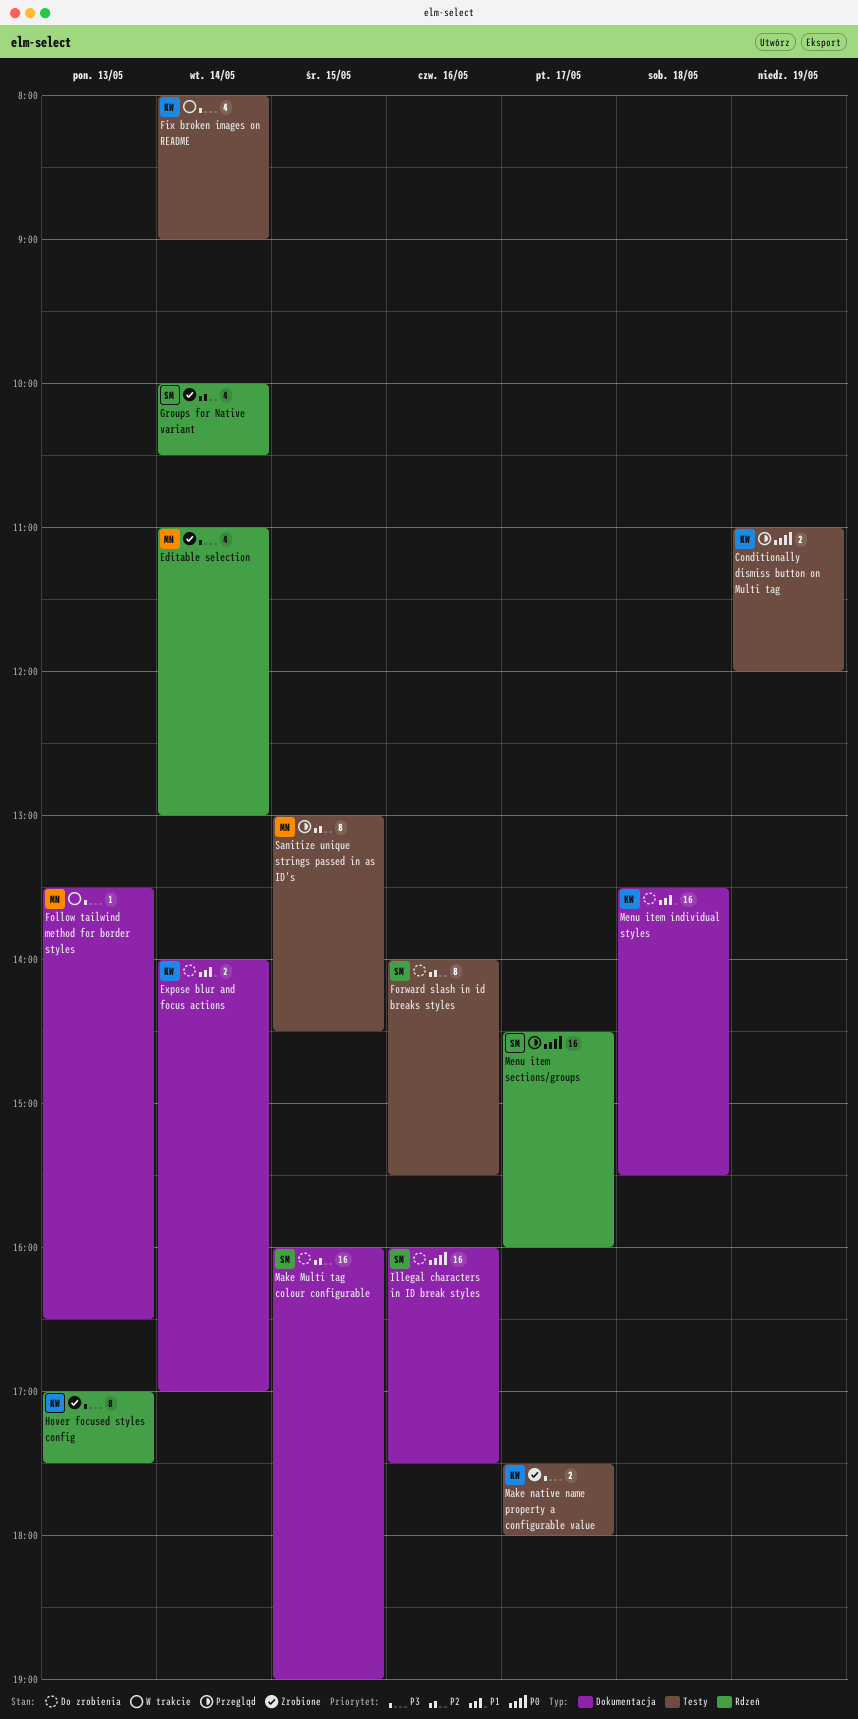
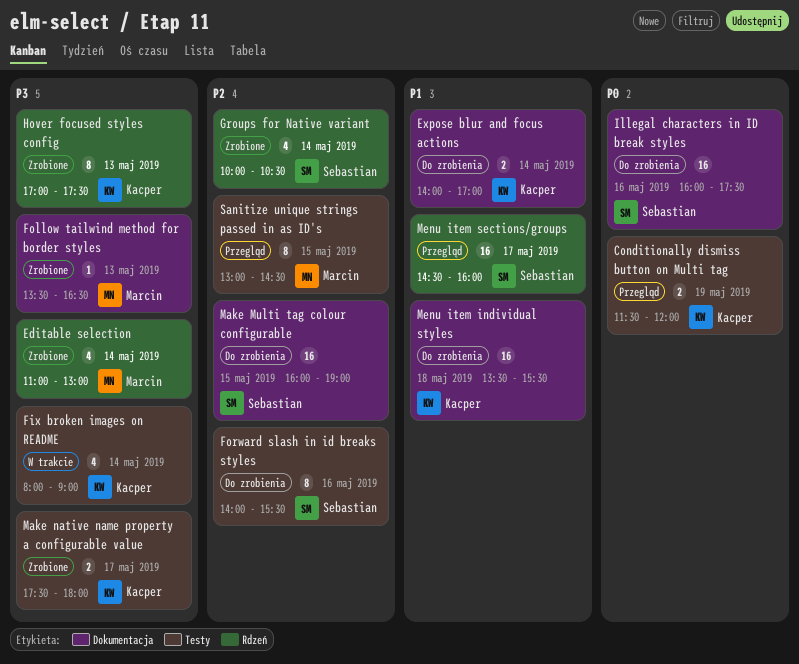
Conditionally dismiss button on Multi tag, begins: 11:00 -> 11:30
Follow tailwind method for border styles, status: W trakcie -> Zrobione
Menu item sections/groups, priority: P0 -> P1

